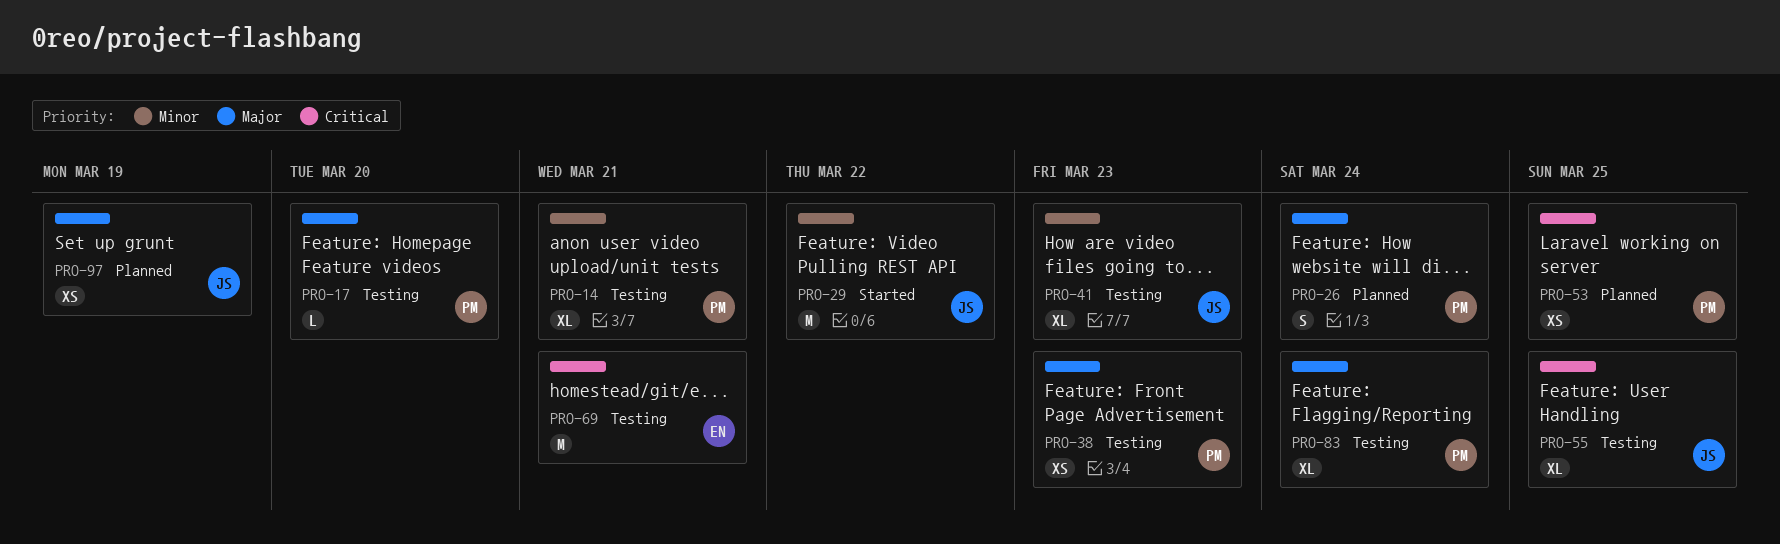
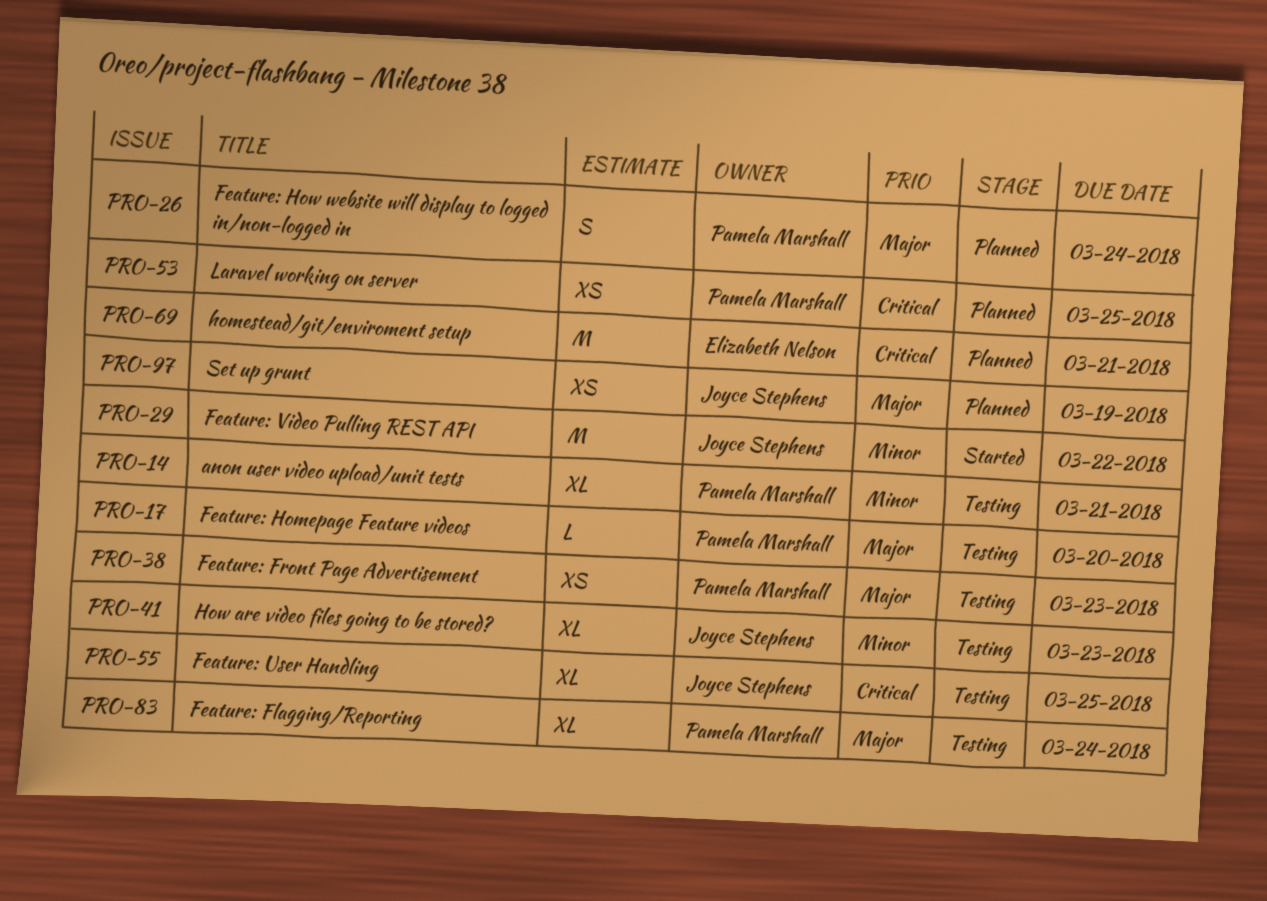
PRO-69, status: Testing -> Planned

